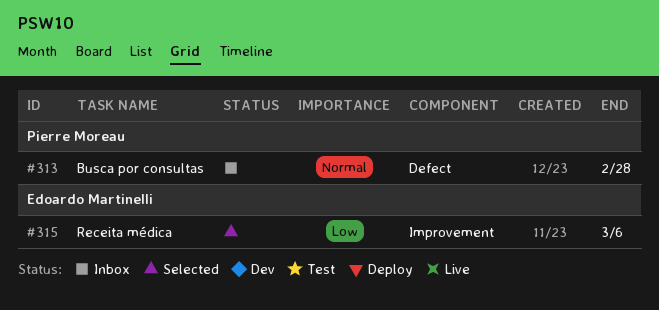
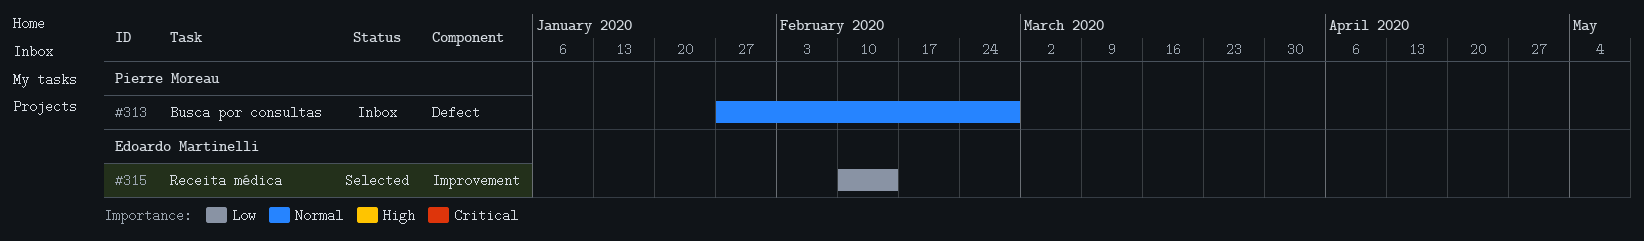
#315, due: Mar 6 -> Feb 14

